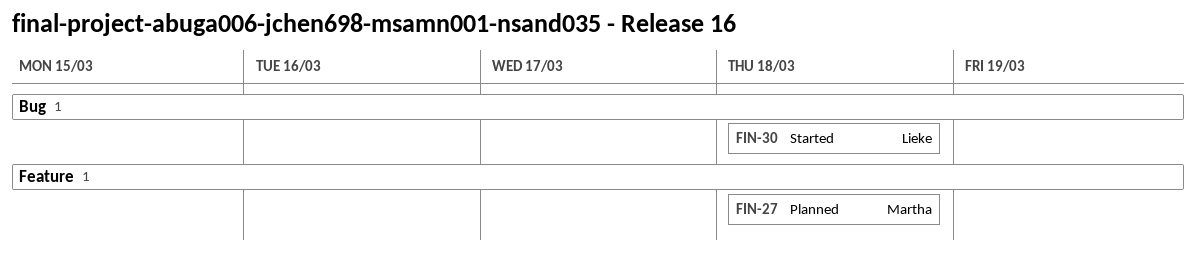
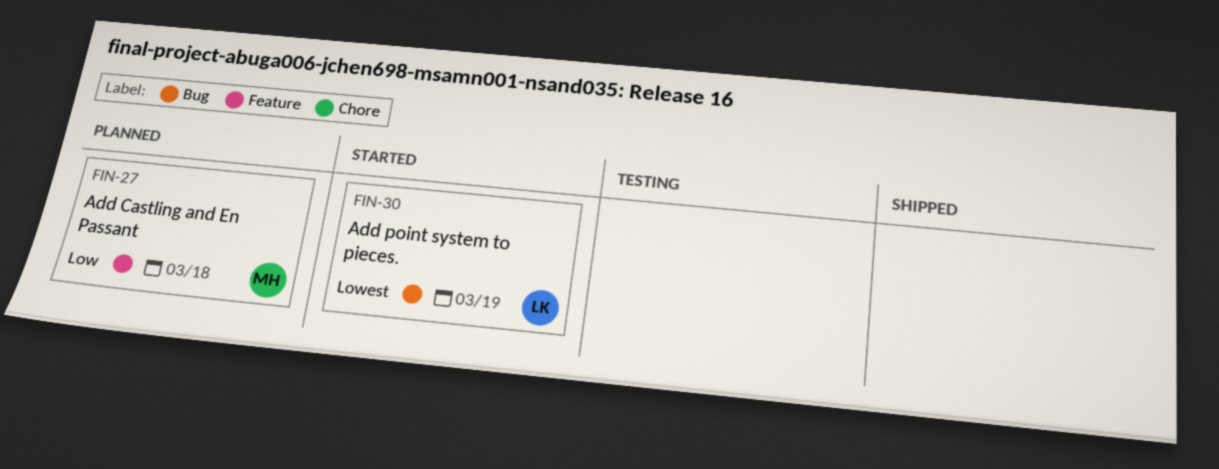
FIN-30, due: Mar 18 -> Mar 19

